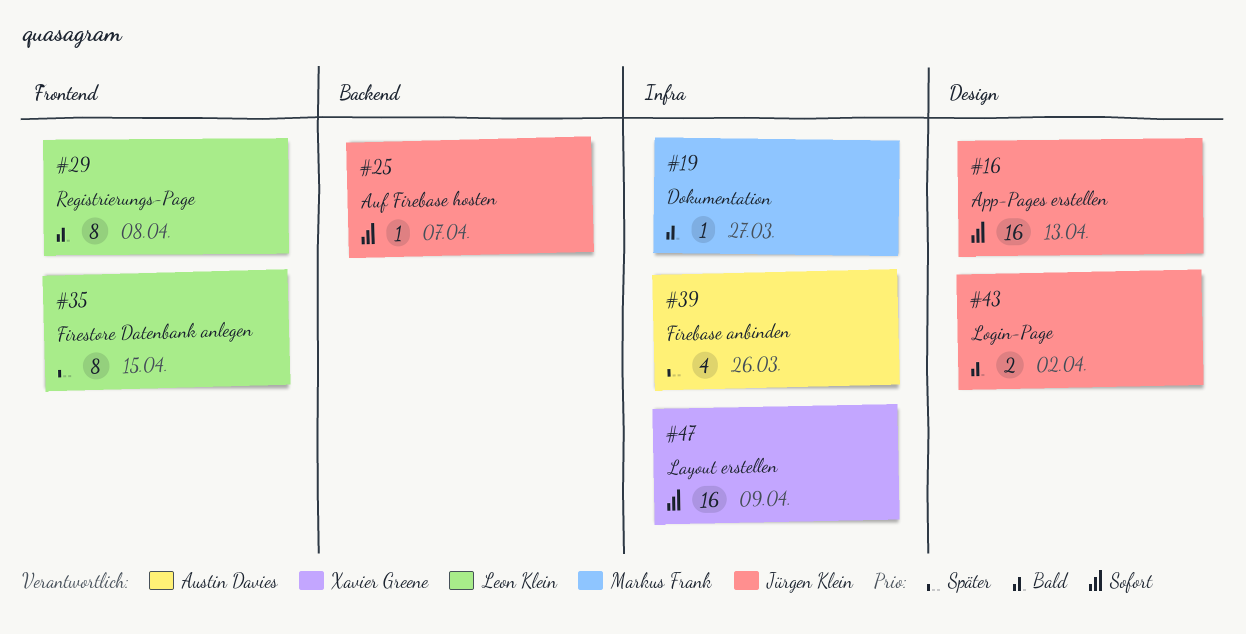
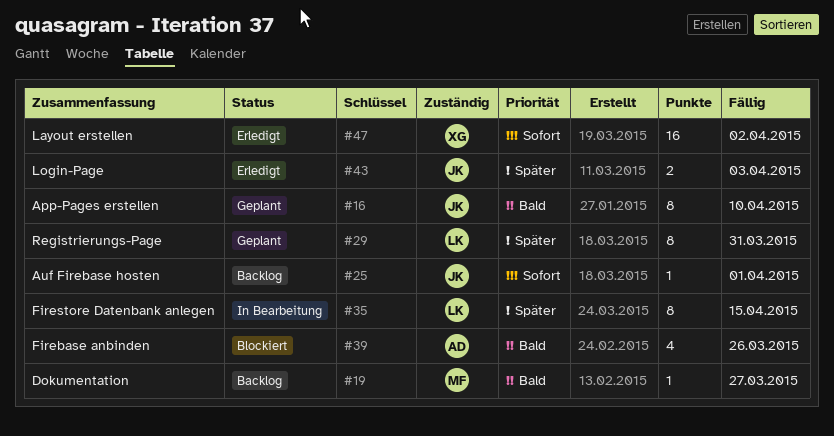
#16, priority: Sofort -> Bald
#16, estimate: 16 -> 8
#16, due: Apr 13 -> Apr 10
#25, due: Apr 7 -> Apr 1
#29, priority: Bald -> Später
#29, due: Apr 8 -> Mar 31
#39, priority: Später -> Bald
#43, priority: Bald -> Später
#43, due: Apr 2 -> Apr 3
#47, due: Apr 9 -> Apr 2

